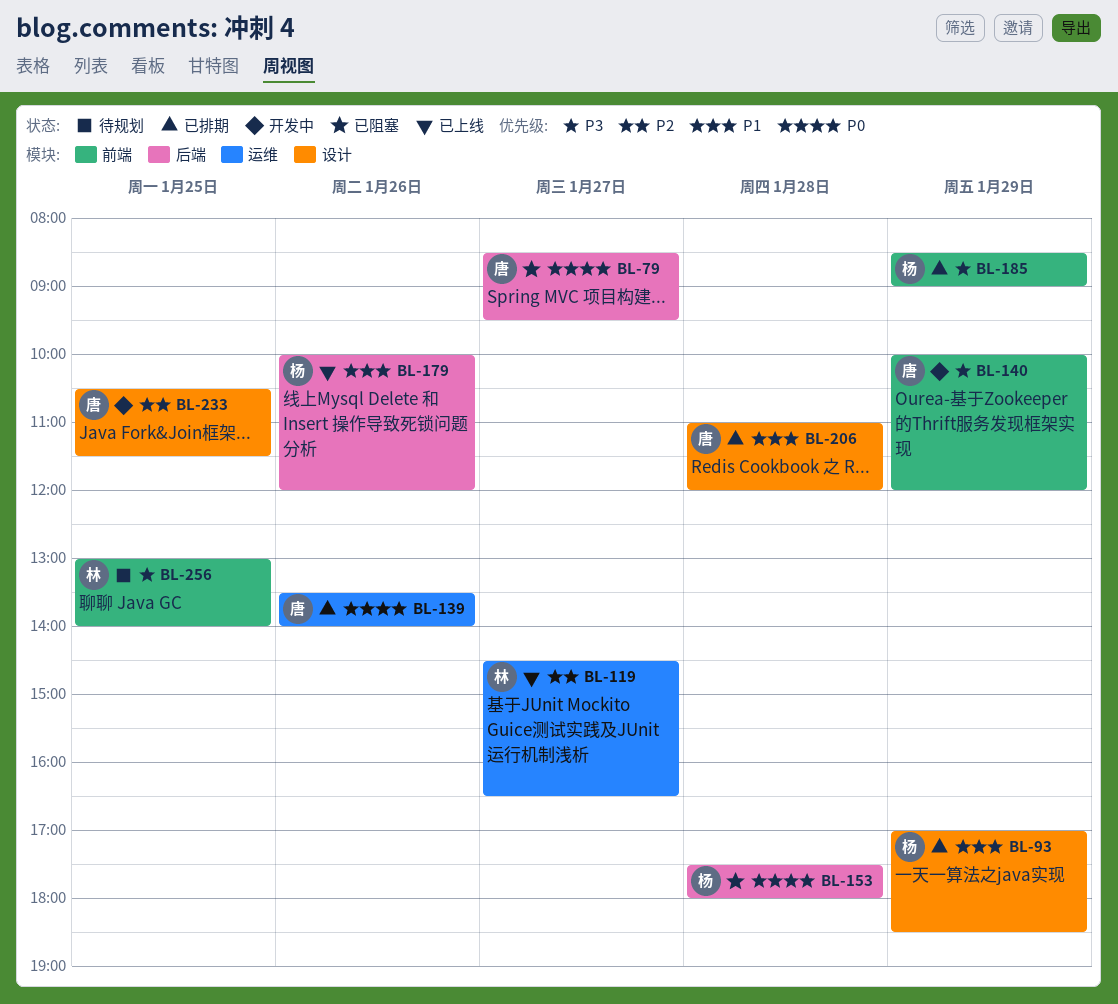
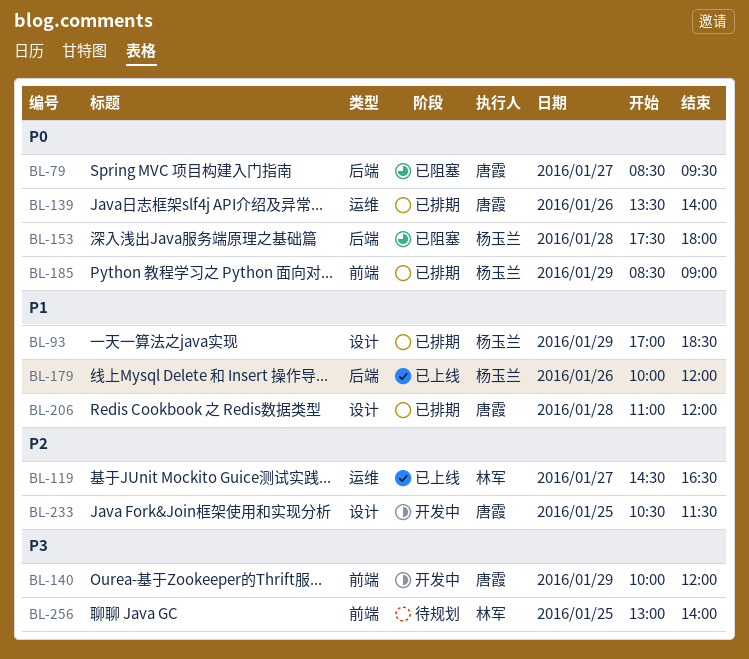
BL-185, priority: P3 -> P0

